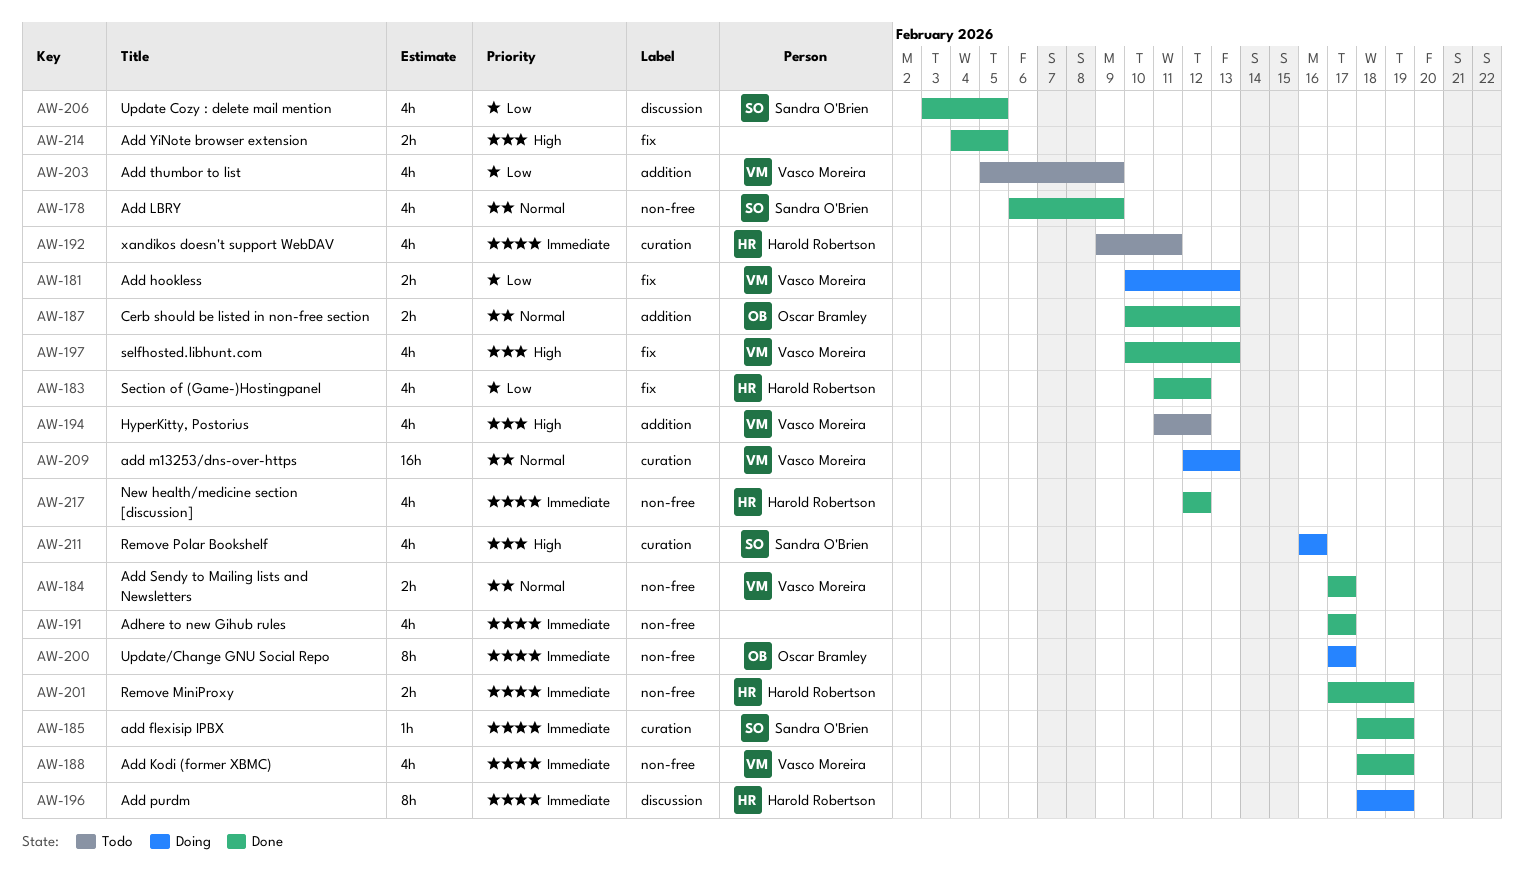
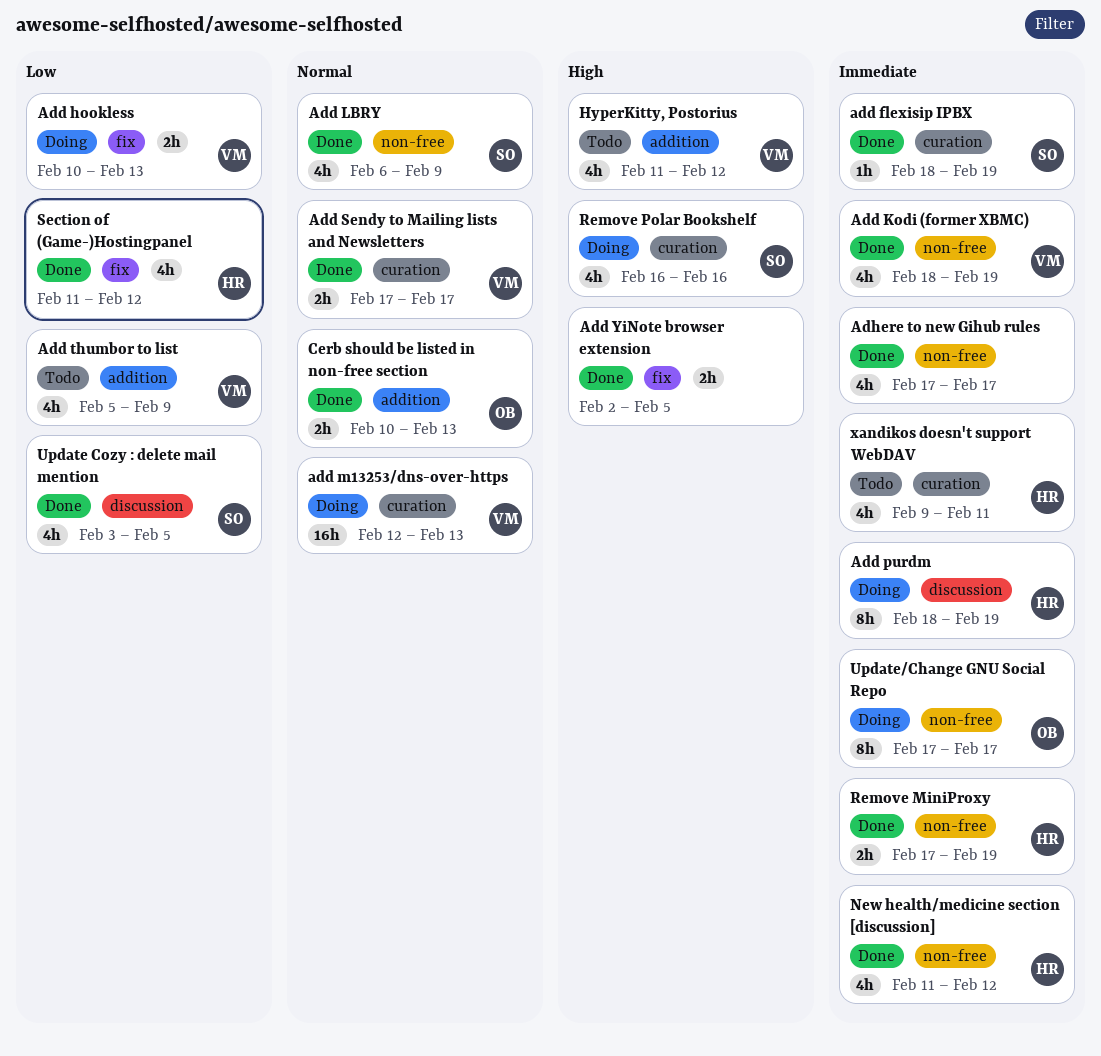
Add Sendy to Mailing lists and Newsletters, label: non-free -> curation
Add YiNote browser extension, start: Feb 4 -> Feb 2
New health/medicine section [discussion], start: Feb 12 -> Feb 11
selfhosted.libhunt.com: present -> none

